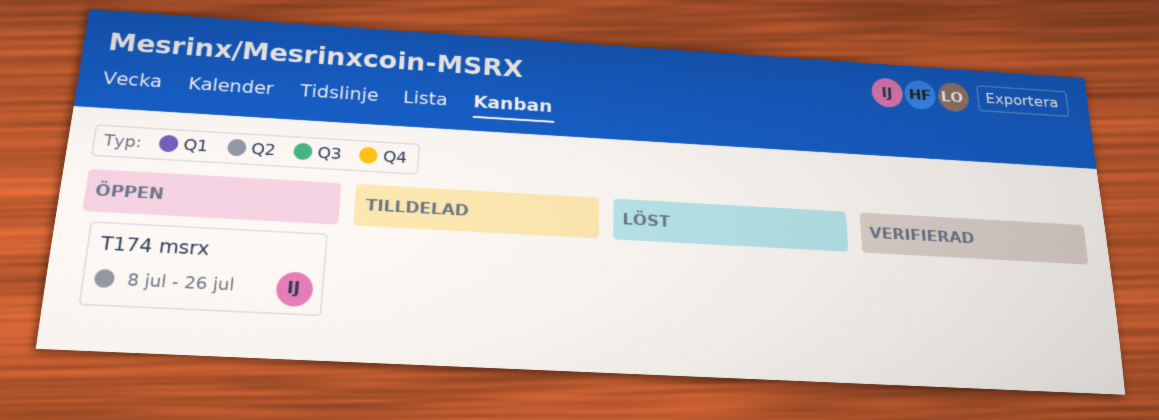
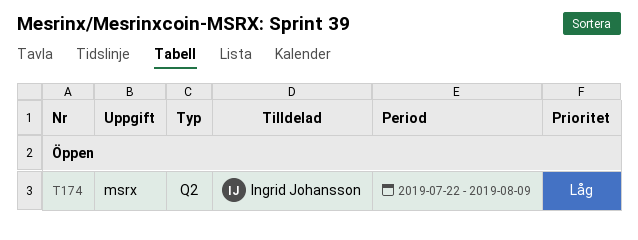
T174, start: Jul 8 -> Jul 22
T174, due: Jul 26 -> Aug 9

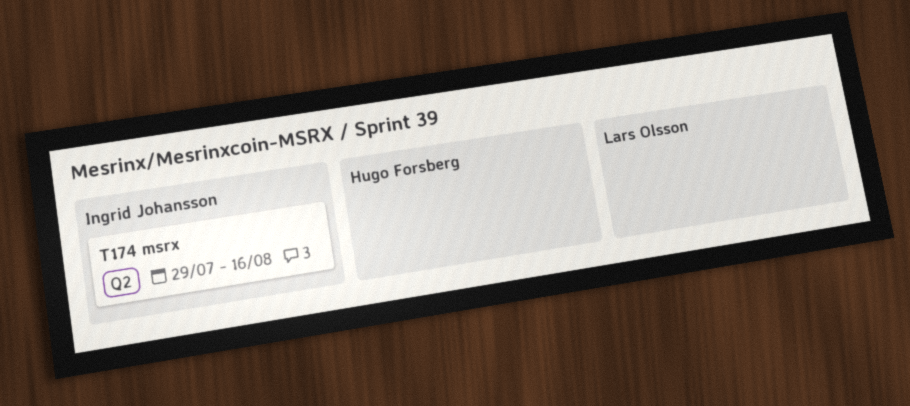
T174, start: Jul 22 -> Jul 29
T174, due: Aug 9 -> Aug 16

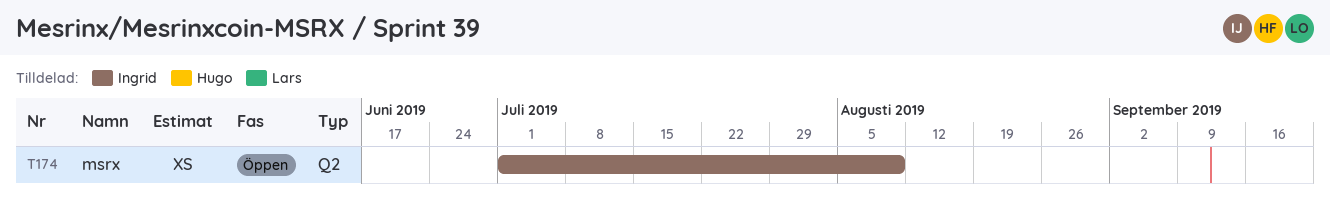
T174, start: Jul 29 -> Jul 1
T174, due: Aug 16 -> Aug 9

